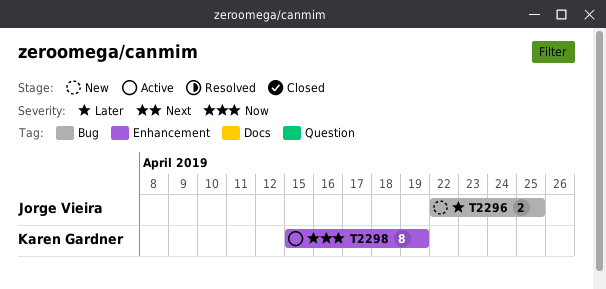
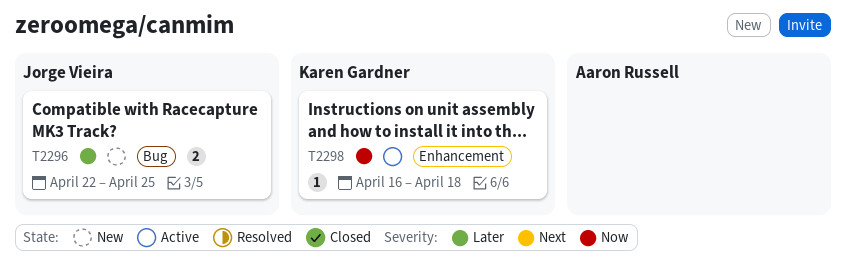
T2298, estimate: 8 -> 1
T2298, start: Apr 15 -> Apr 16
T2298, due: Apr 19 -> Apr 18

